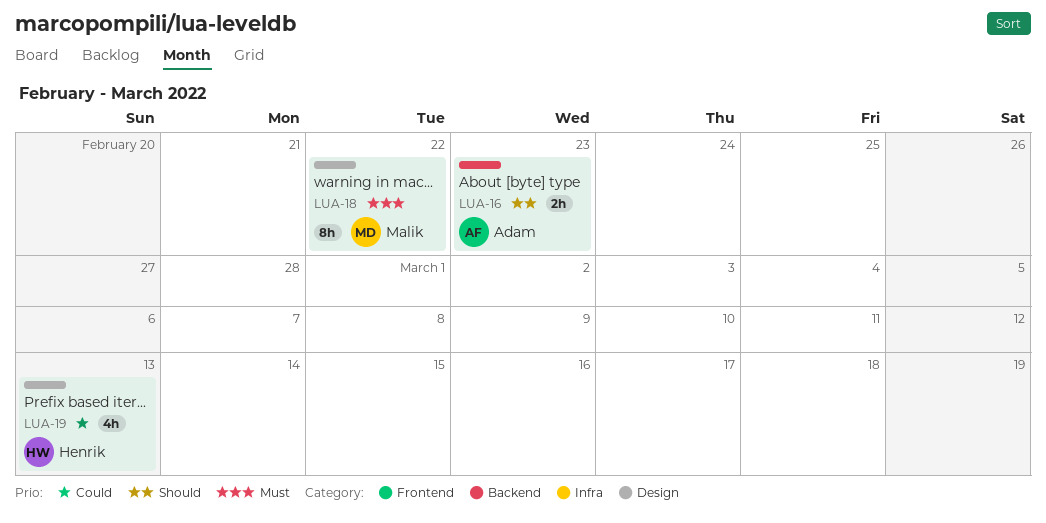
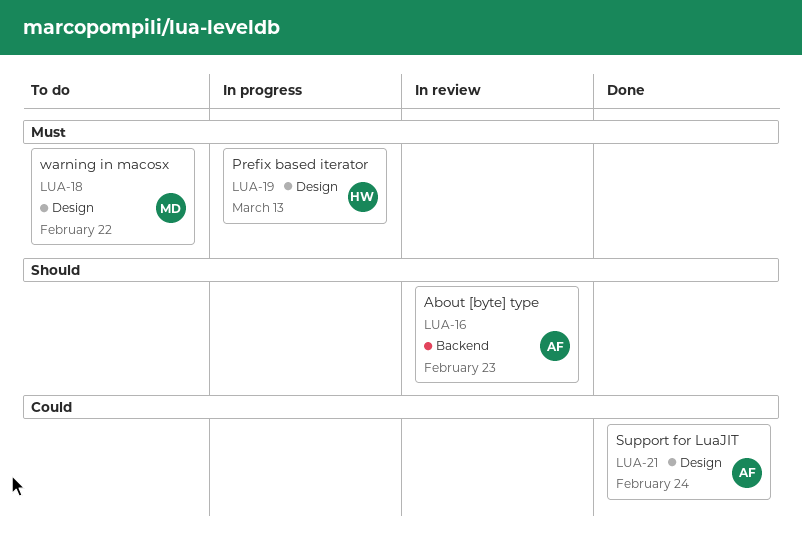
LUA-19, priority: Could -> Must
LUA-21: none -> present

